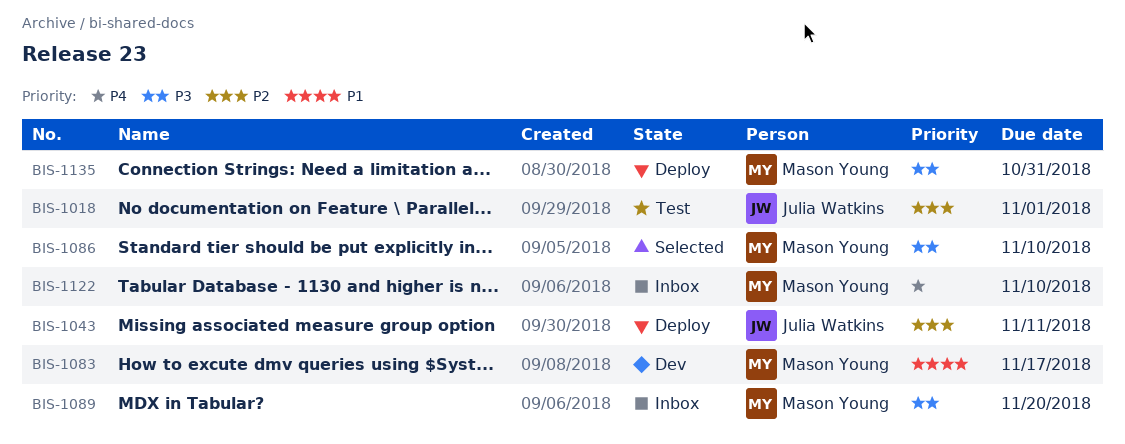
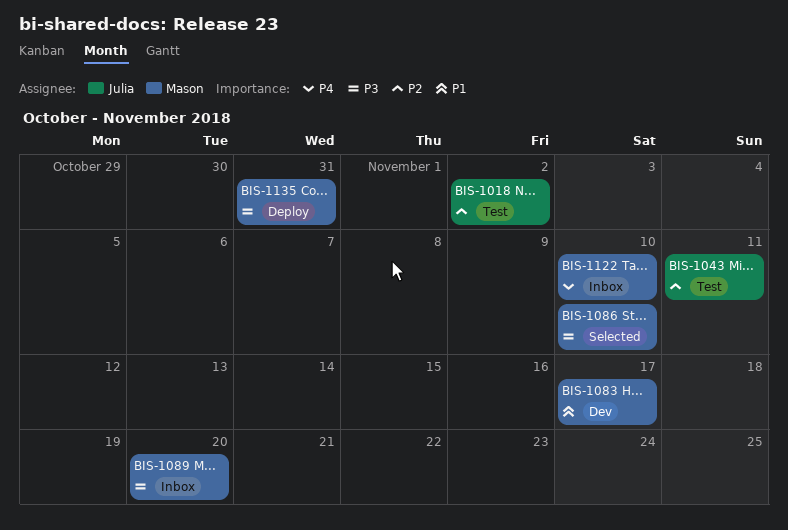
BIS-1018, due: Nov 1 -> Nov 2
BIS-1043, status: Deploy -> Test

